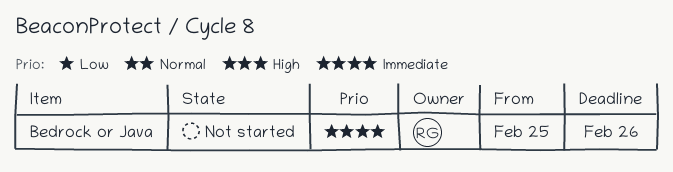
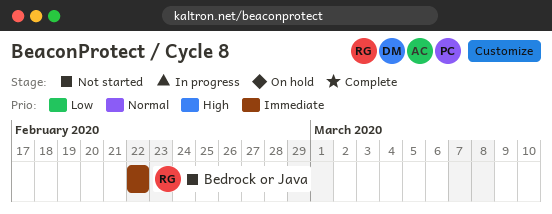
Bedrock or Java, start: Feb 25 -> Feb 22
Bedrock or Java, due: Feb 26 -> Feb 22

